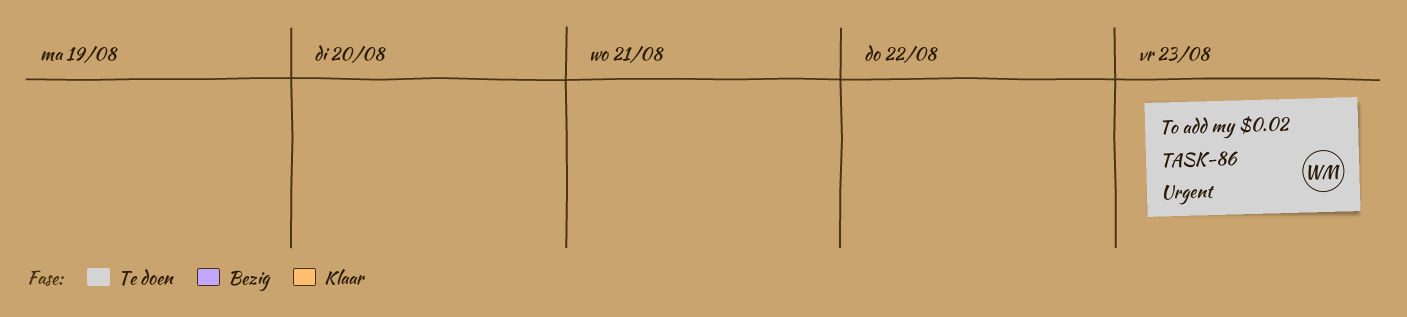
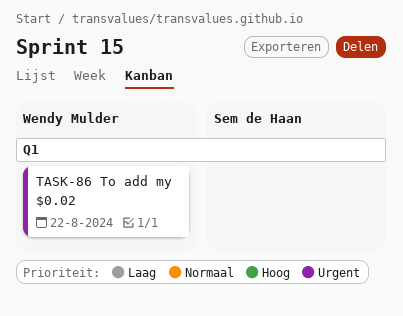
TASK-86, due: Aug 23 -> Aug 22

